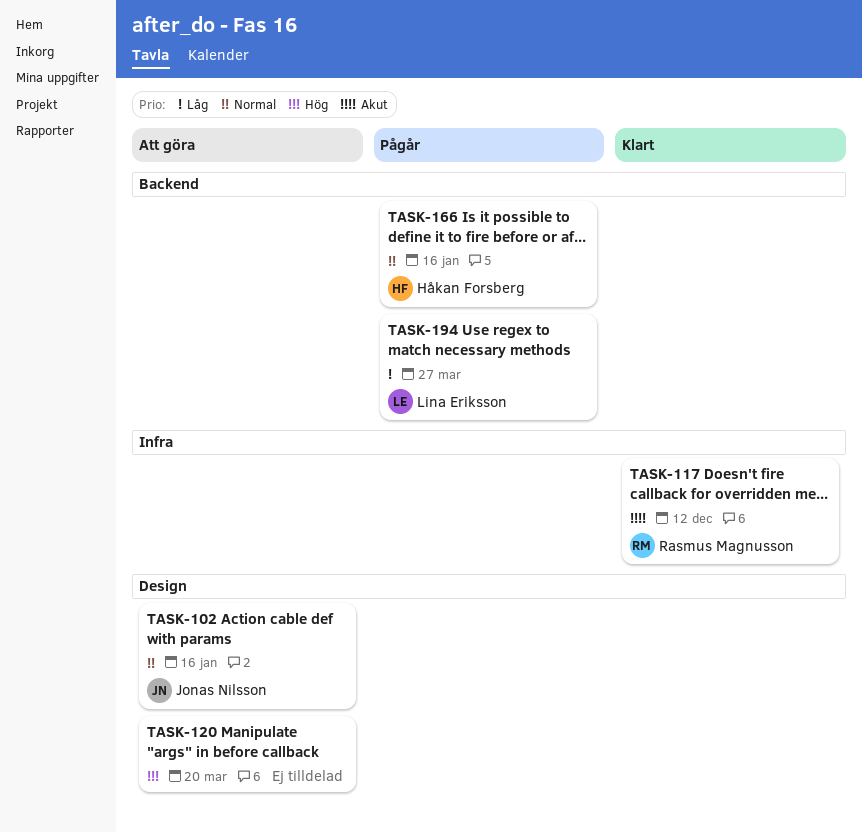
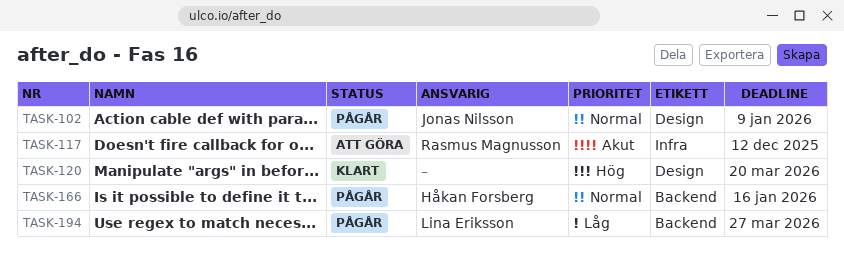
TASK-102, status: Att göra -> Pågår
TASK-102, due: Jan 16 -> Jan 9
TASK-117, status: Klart -> Att göra
TASK-120, status: Att göra -> Klart

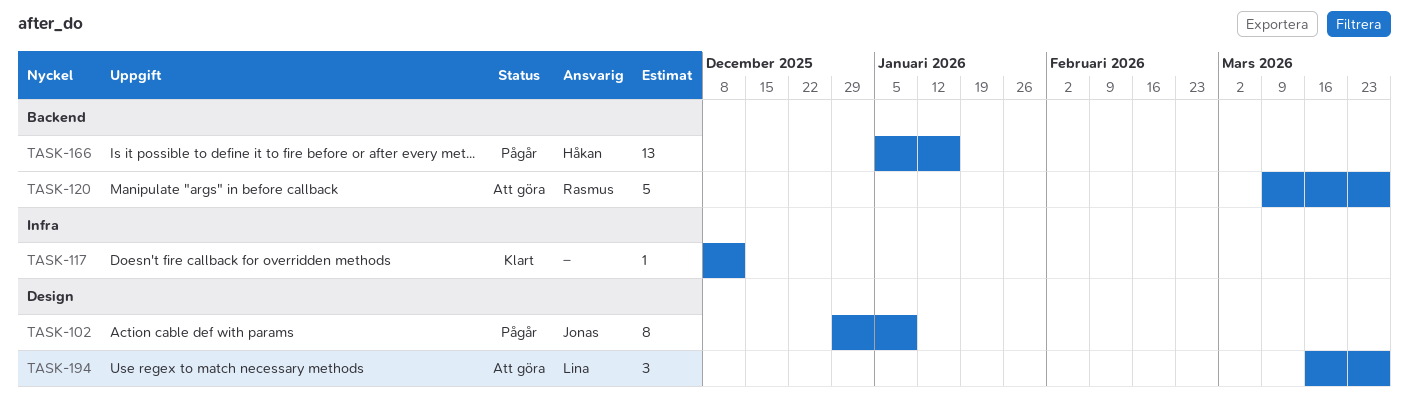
TASK-117, status: Att göra -> Klart
TASK-117, owner: Rasmus Magnusson -> none
TASK-120, status: Klart -> Att göra
TASK-120, owner: none -> Rasmus Magnusson
TASK-120, label: Design -> Backend
TASK-120, due: Mar 20 -> Mar 27
TASK-194, status: Pågår -> Att göra
TASK-194, label: Backend -> Design

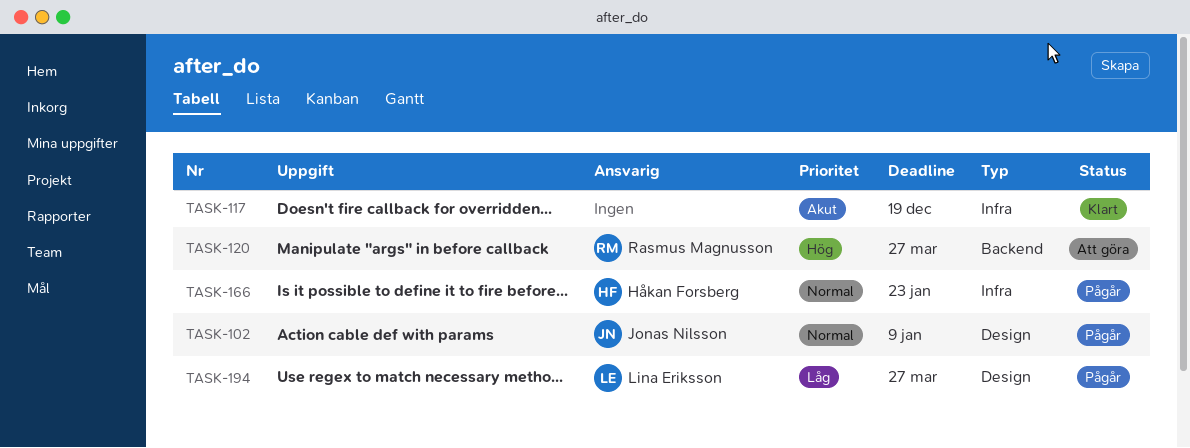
TASK-117, due: Dec 12 -> Dec 19
TASK-166, label: Backend -> Infra
TASK-166, due: Jan 16 -> Jan 23
TASK-194, status: Att göra -> Pågår

